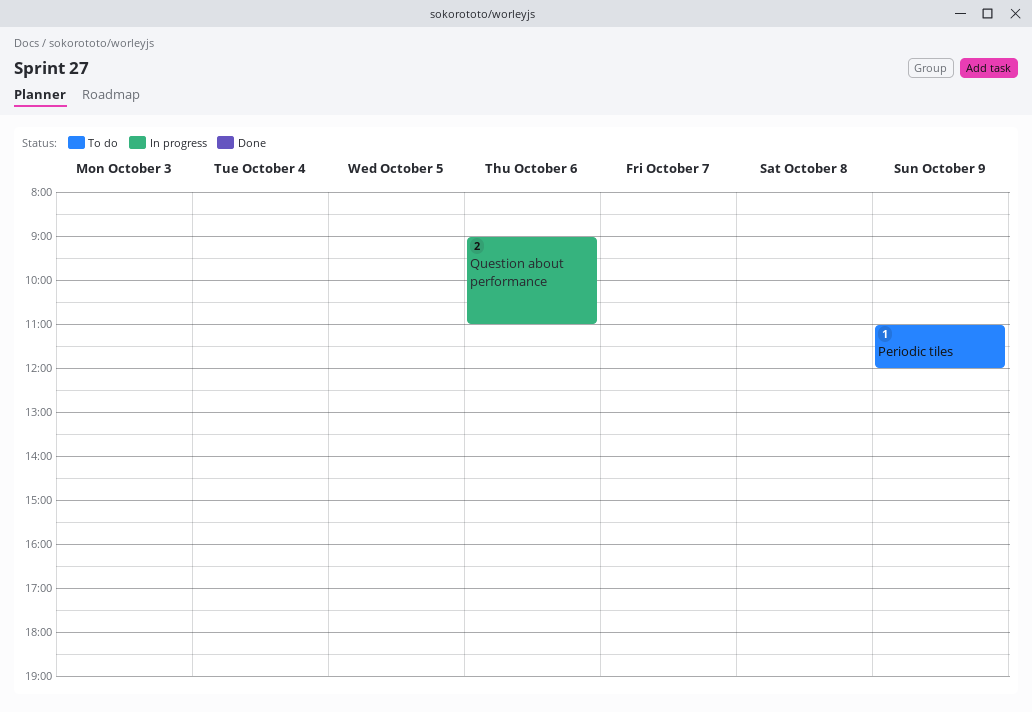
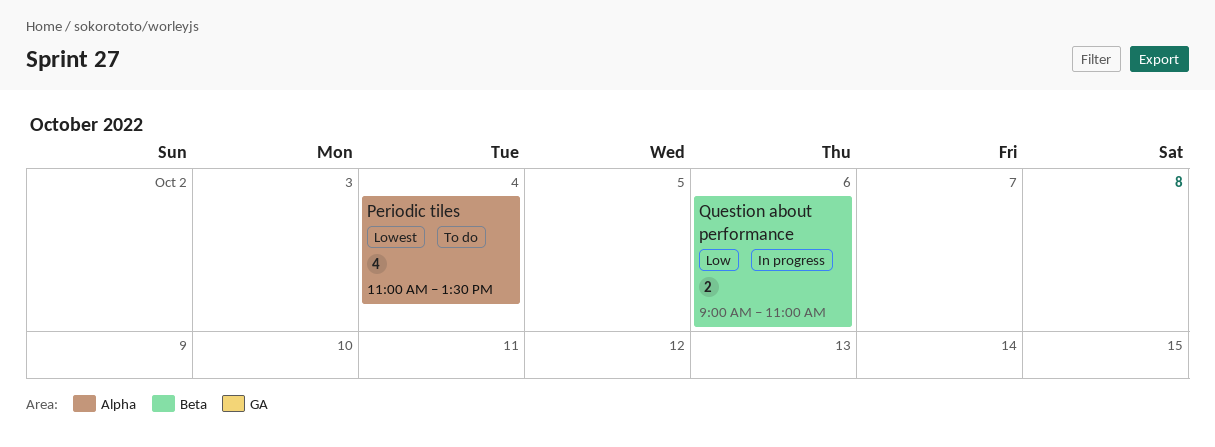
Periodic tiles, estimate: 1 -> 4
Periodic tiles, day: Oct 9 -> Oct 4
Periodic tiles, ends: 12:00 -> 13:30

